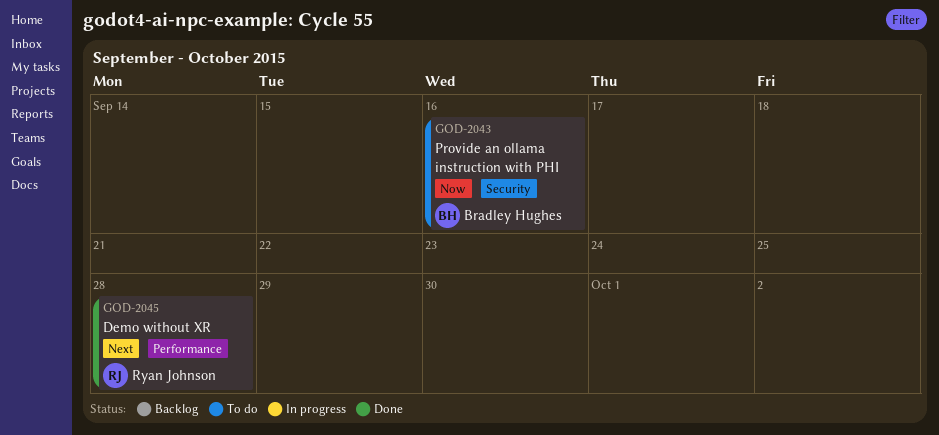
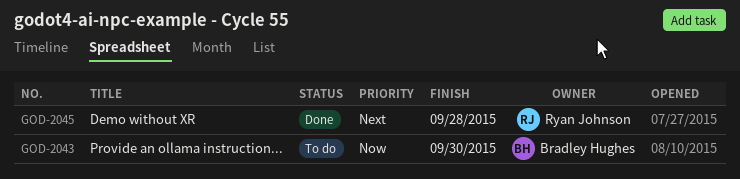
GOD-2043, due: Sep 16 -> Sep 30

